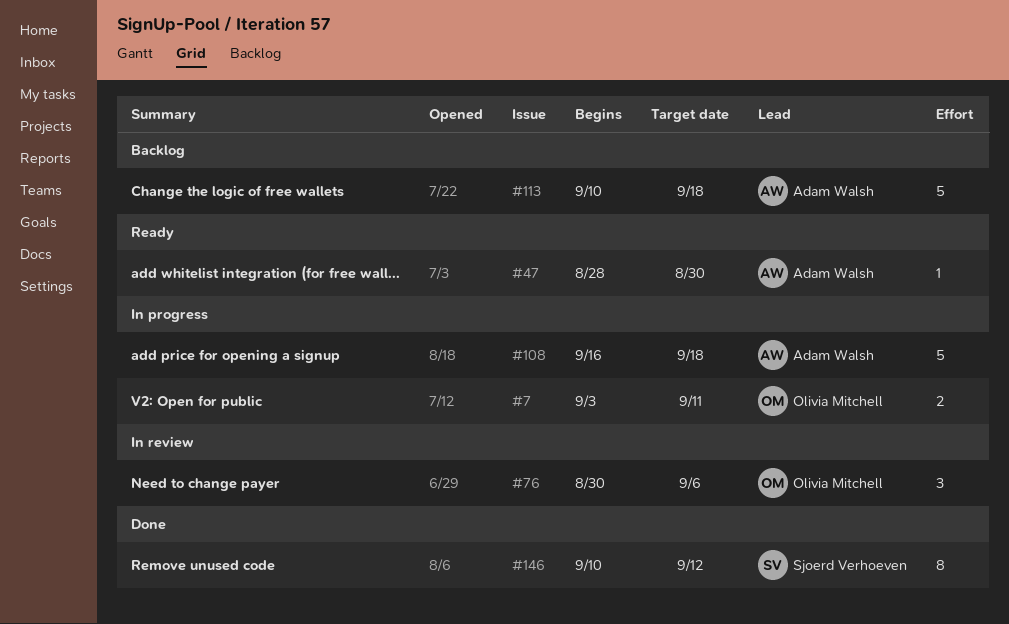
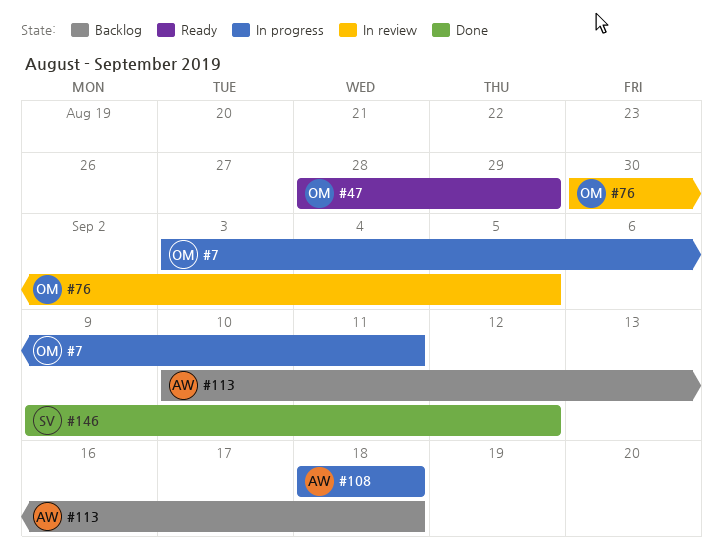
#47, owner: Adam Walsh -> Olivia Mitchell
#47, due: Aug 30 -> Aug 29
#76, due: Sep 6 -> Sep 5
#108, start: Sep 16 -> Sep 18
#146, start: Sep 10 -> Sep 9

